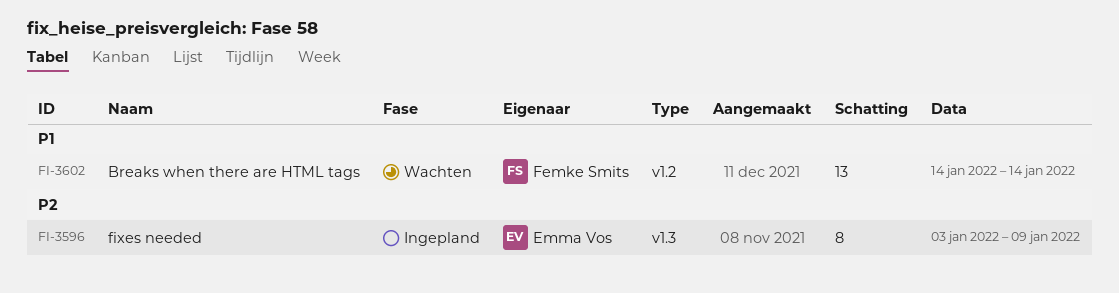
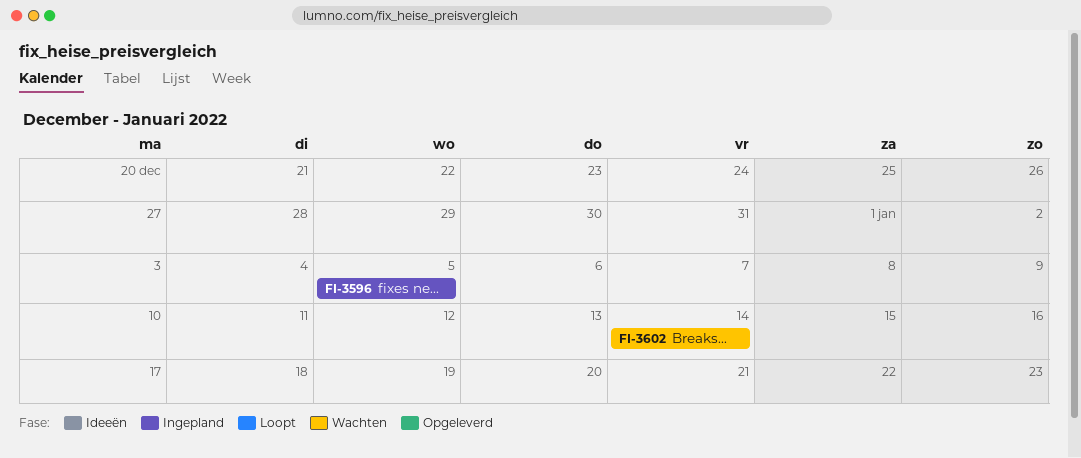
FI-3596, start: Jan 3 -> Jan 5
FI-3596, due: Jan 9 -> Jan 5

